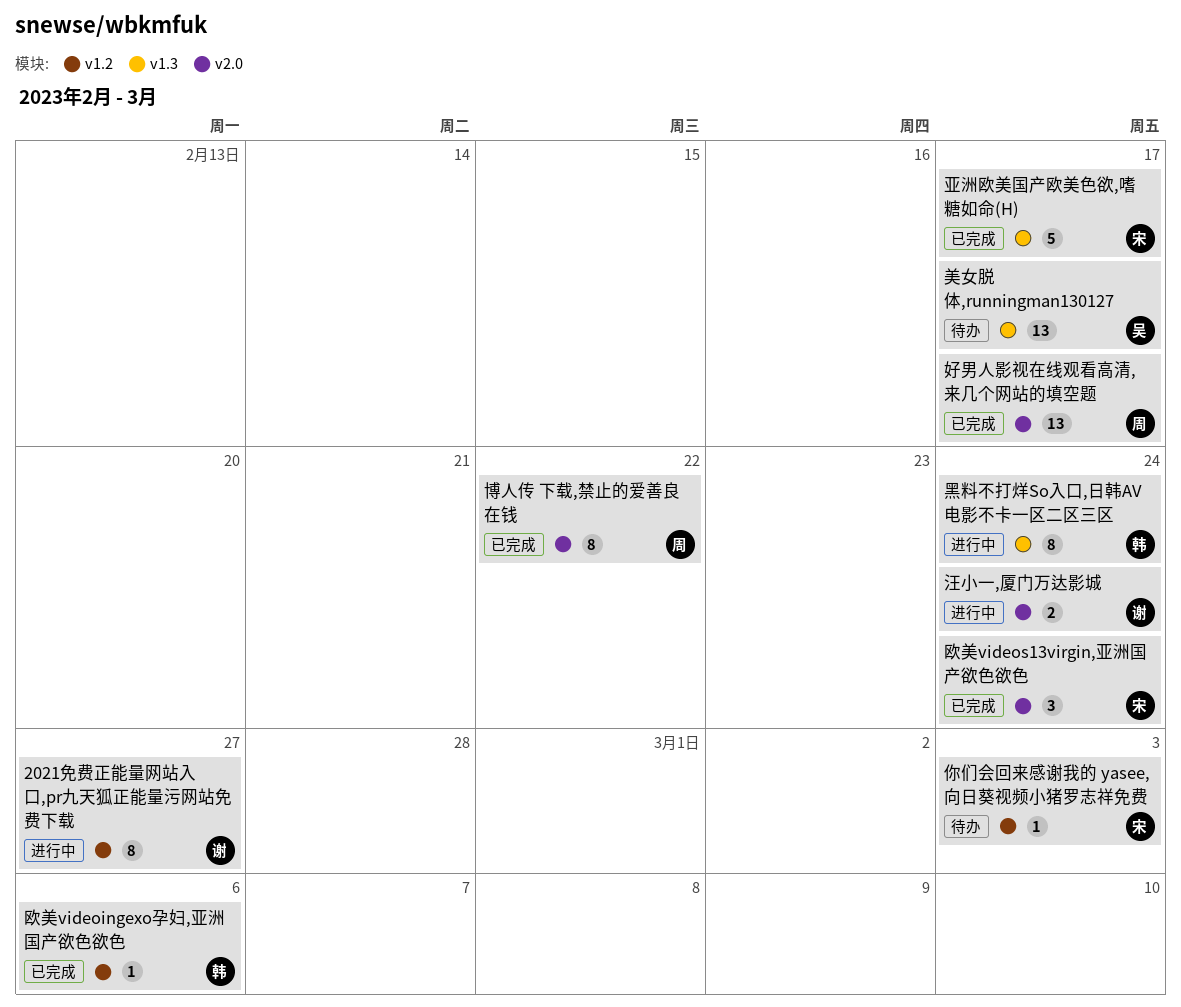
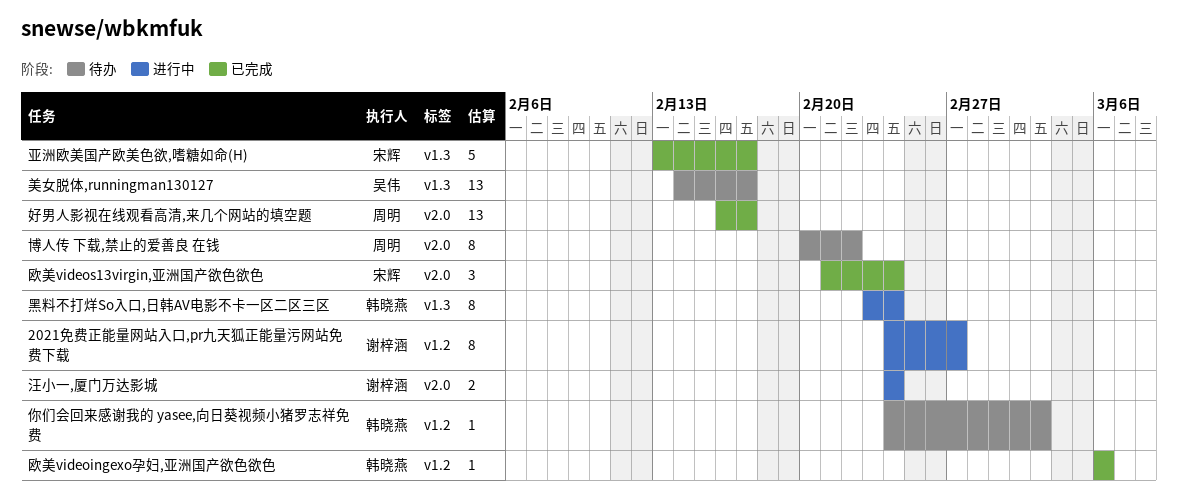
你们会回来感谢我的 yasee,向日葵视频小猪罗志祥免费, owner: 宋辉 -> 韩晓燕
博人传 下载,禁止的爱善良 在钱, status: 已完成 -> 待办

